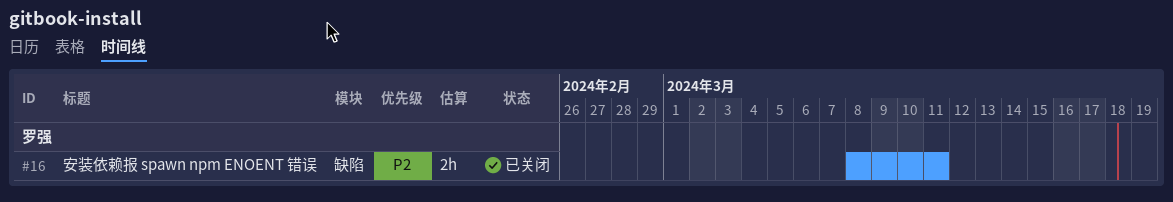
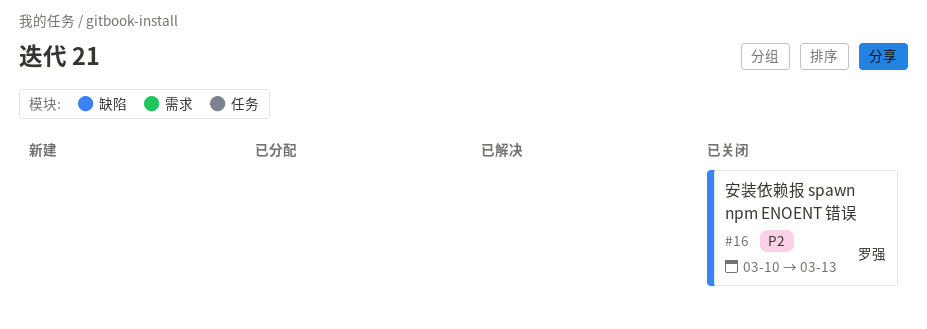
#16, start: Mar 8 -> Mar 10
#16, due: Mar 11 -> Mar 13

